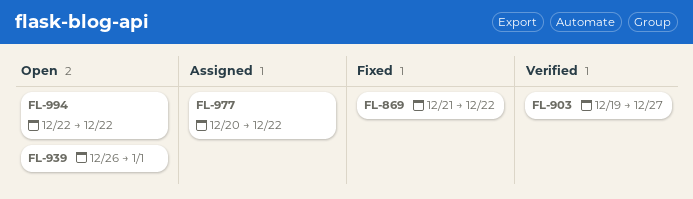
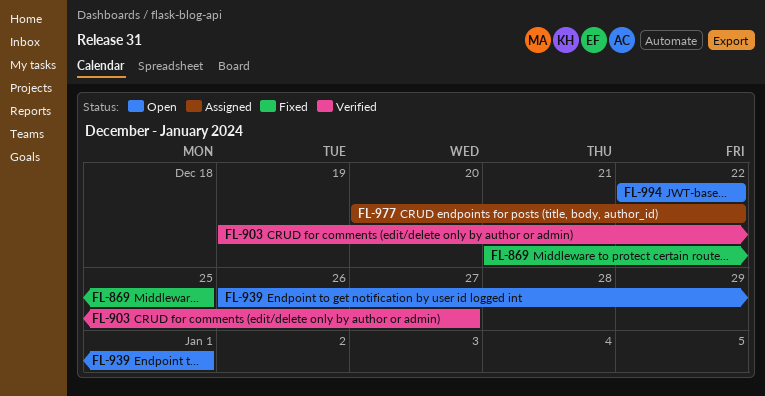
FL-869, due: Dec 22 -> Dec 25

